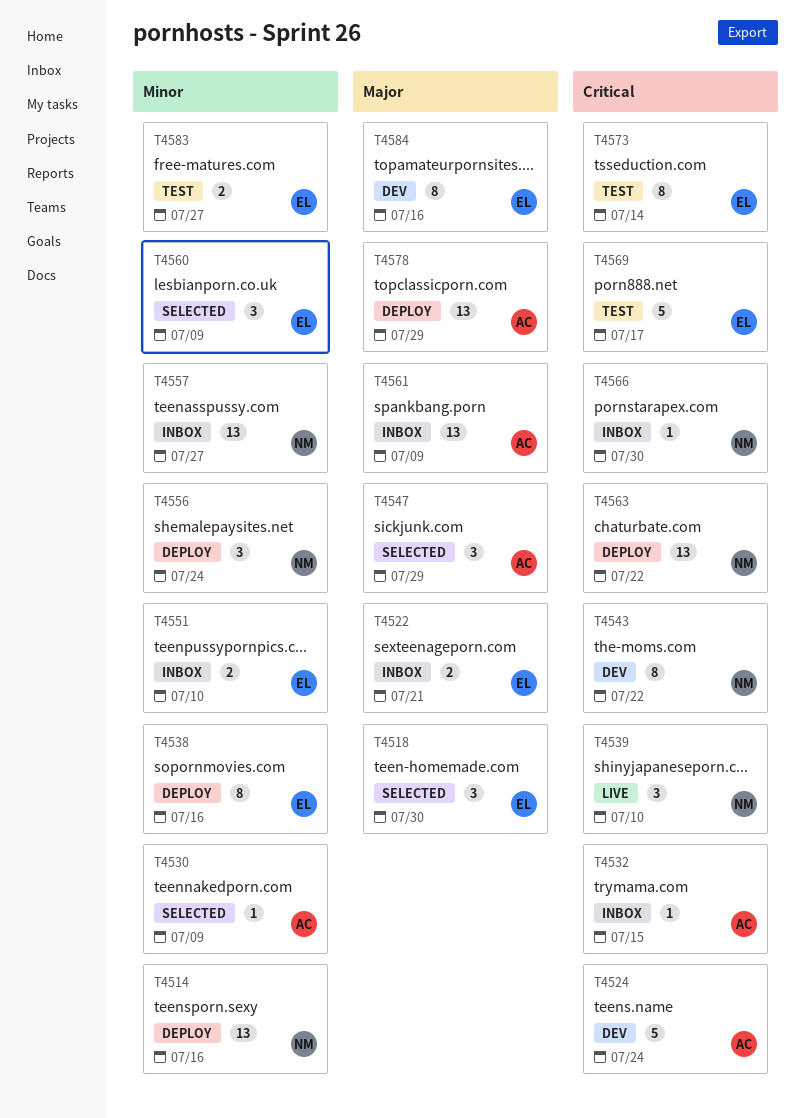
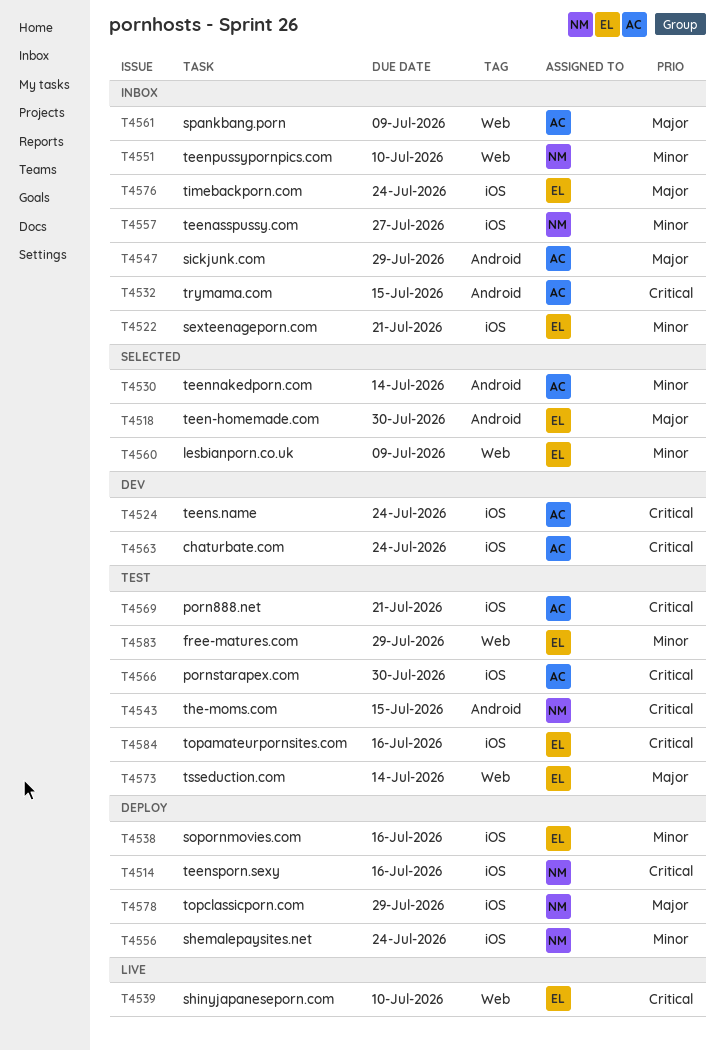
T4514, priority: Minor -> Critical
T4522, priority: Major -> Minor
T4530, due: Jul 9 -> Jul 14
T4539, owner: NM -> EL
T4543, status: Dev -> Test
T4543, due: Jul 22 -> Jul 15
T4547, status: Selected -> Inbox
T4551, owner: EL -> NM
T4563, status: Deploy -> Dev
T4563, owner: NM -> AC
T4563, due: Jul 22 -> Jul 24
T4566, status: Inbox -> Test
T4566, owner: NM -> AC
T4569, owner: EL -> AC
T4569, due: Jul 17 -> Jul 21
T4573, priority: Critical -> Major
T4576: none -> present
T4578, owner: AC -> NM
T4583, due: Jul 27 -> Jul 29
T4584, status: Dev -> Test
T4584, priority: Major -> Critical

